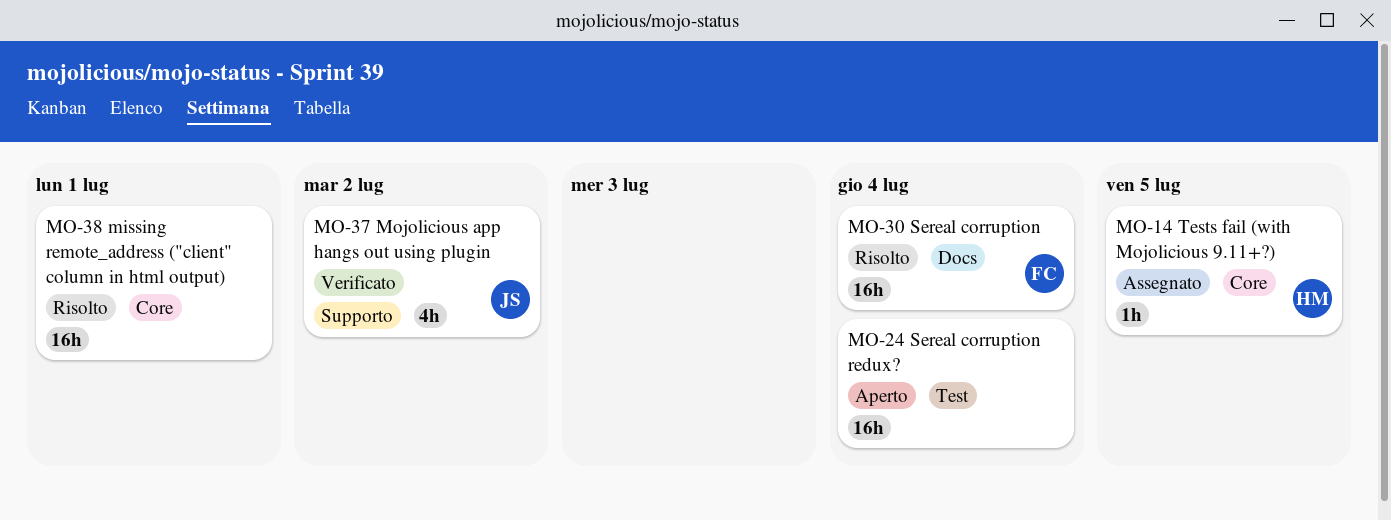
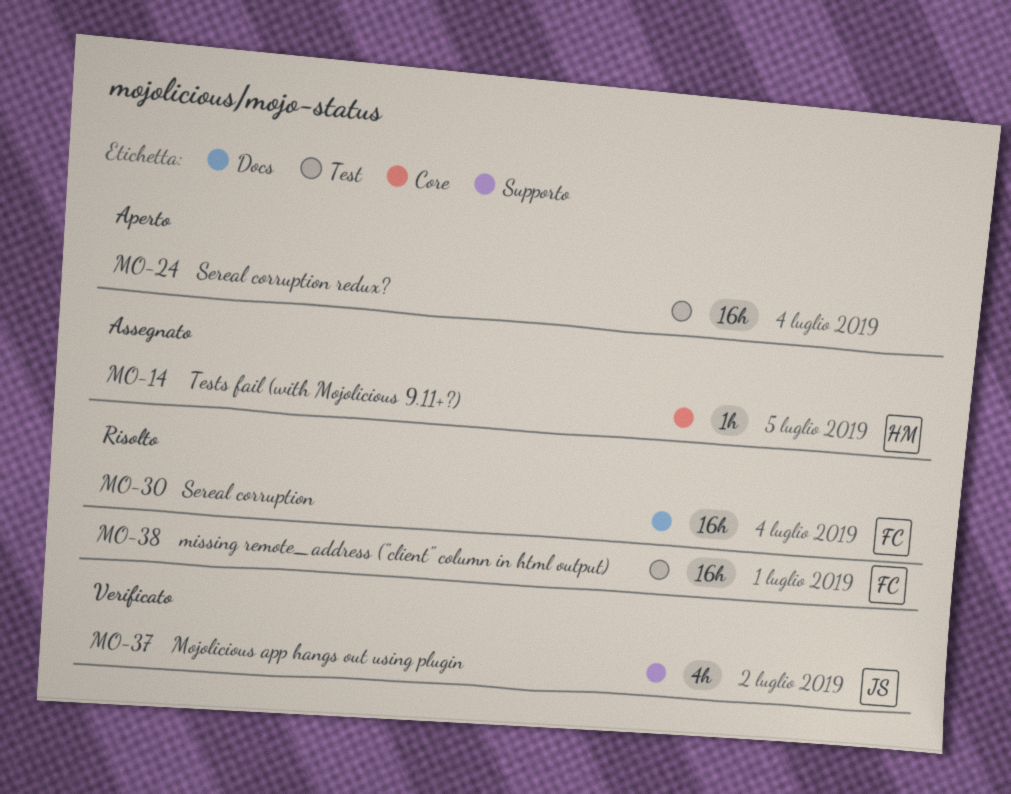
MO-38, owner: none -> FC
MO-38, label: Core -> Test

